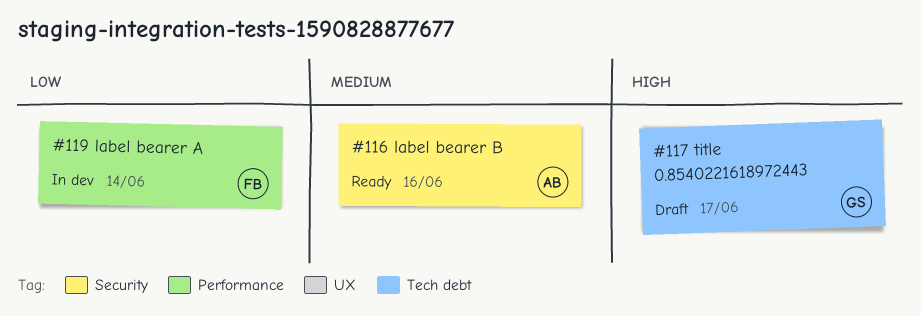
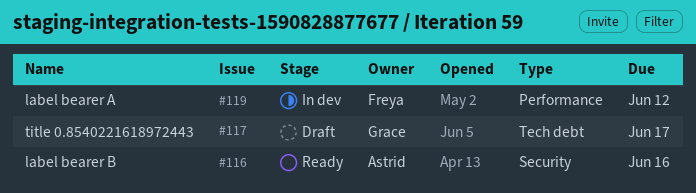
#119, due: Jun 14 -> Jun 12

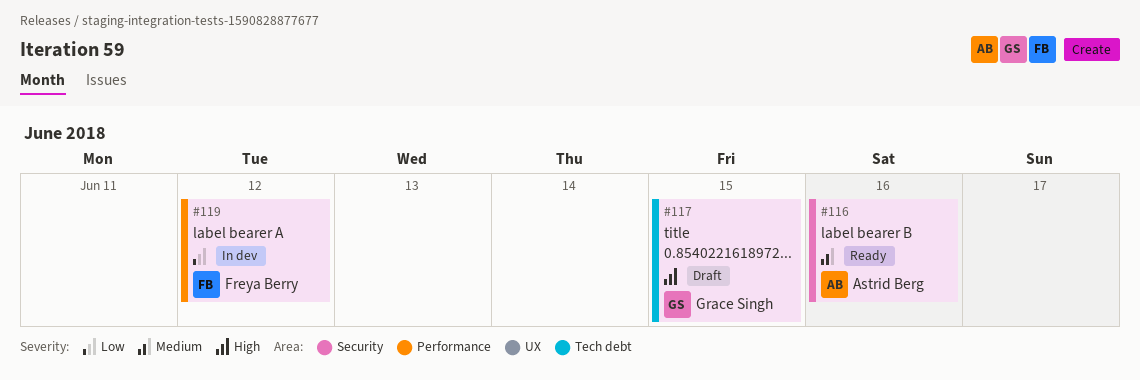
#117, due: Jun 17 -> Jun 15

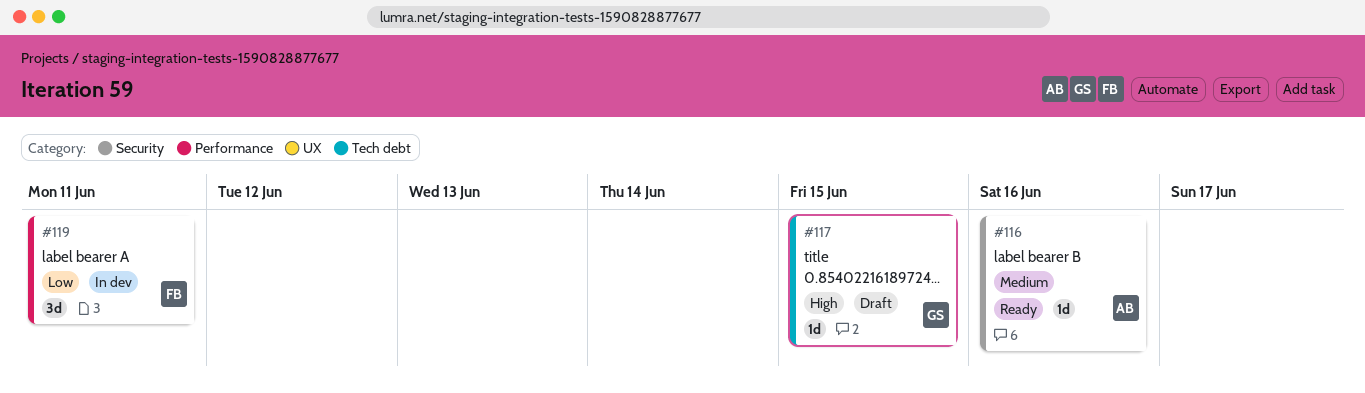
#119, due: Jun 12 -> Jun 11

